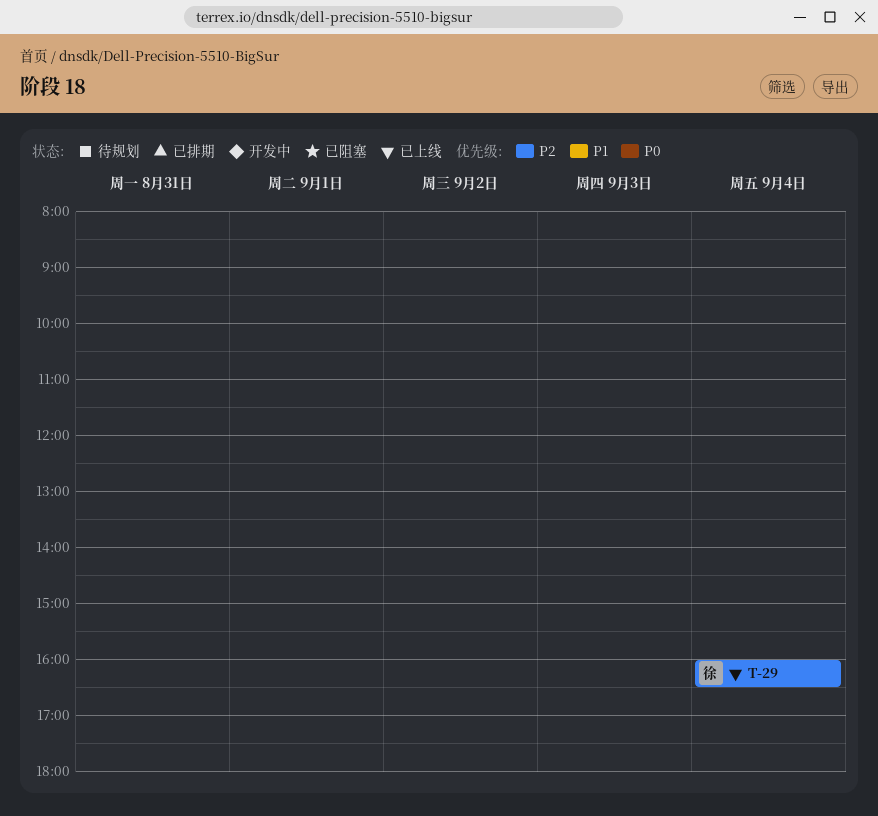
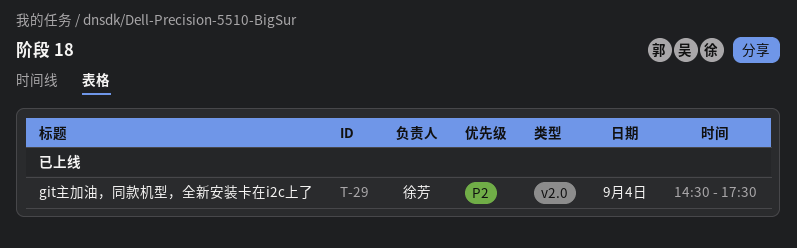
T-29, begins: 16:00 -> 14:30
T-29, ends: 16:30 -> 17:30

